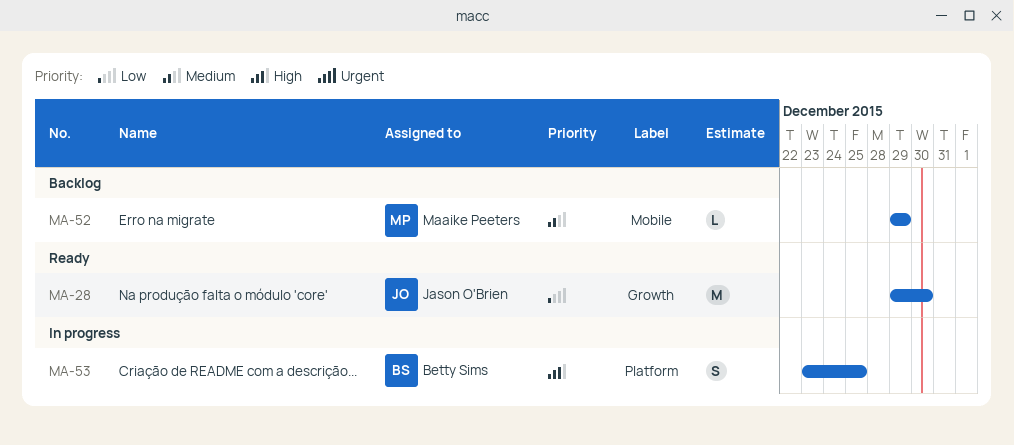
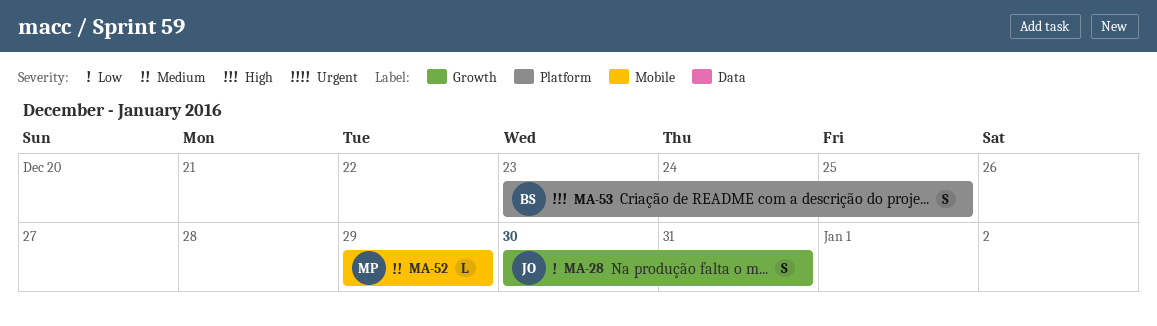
MA-28, estimate: M -> S
MA-28, start: Dec 29 -> Dec 30
MA-28, due: Dec 30 -> Dec 31

